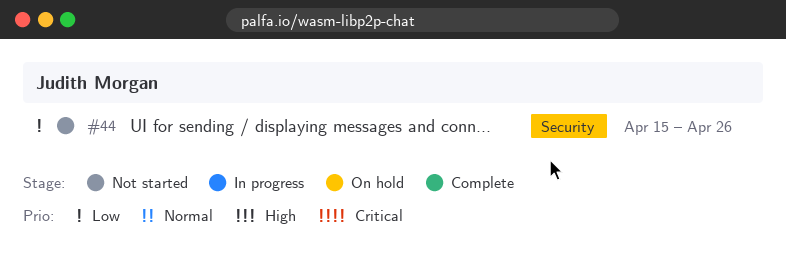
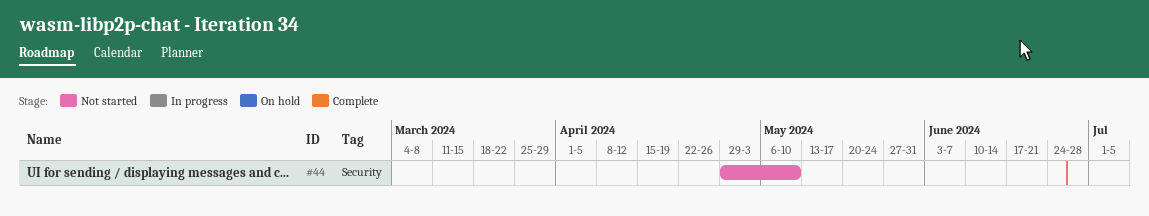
#44, start: Apr 15 -> Apr 29
#44, due: Apr 26 -> May 10

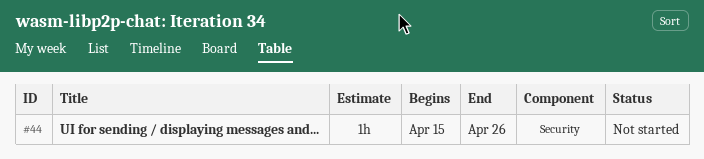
#44, start: Apr 29 -> Apr 15
#44, due: May 10 -> Apr 26

